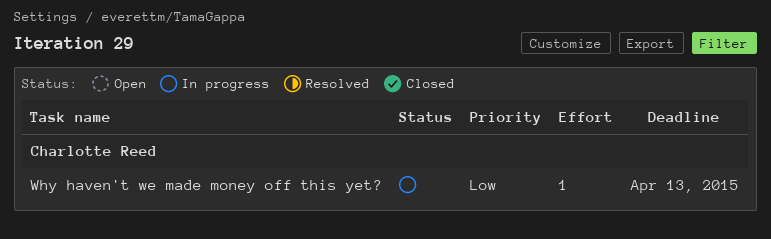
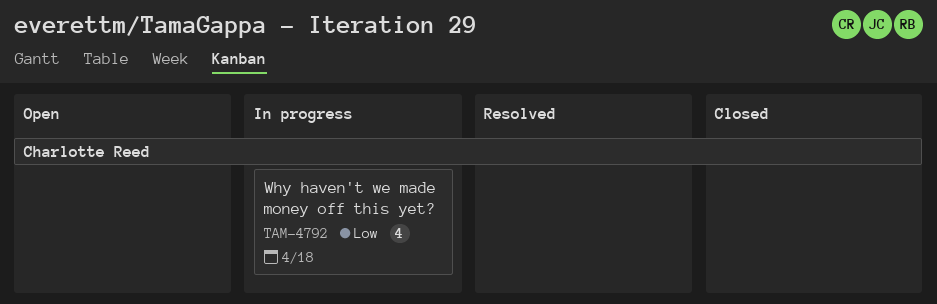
Why haven't we made money off this yet?, estimate: 1 -> 4
Why haven't we made money off this yet?, due: Apr 13 -> Apr 18

